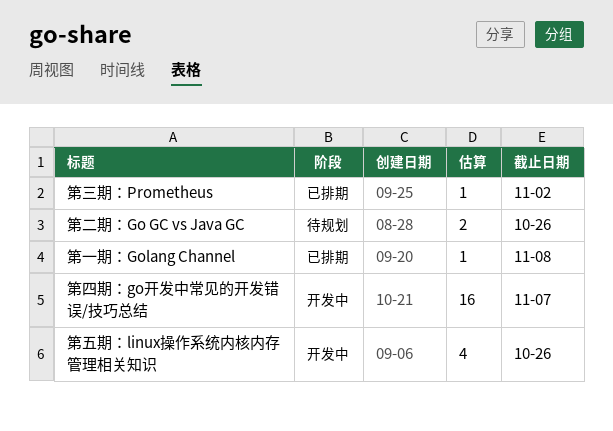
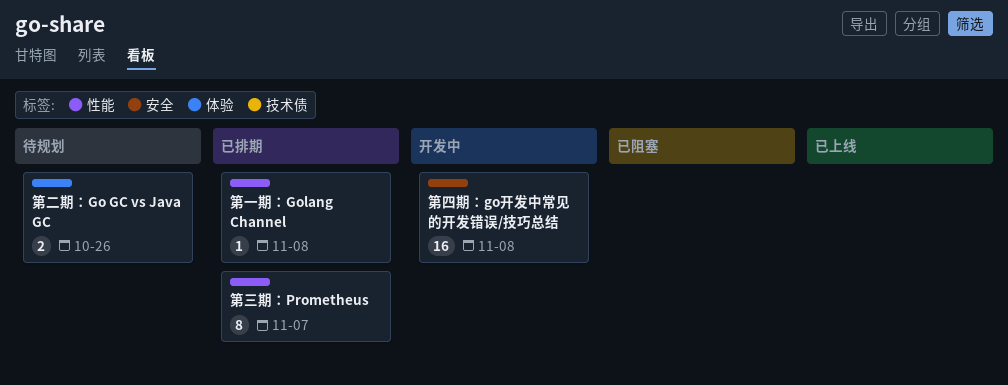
第三期：Prometheus, estimate: 1 -> 8
第三期：Prometheus, due: Nov 2 -> Nov 7
第五期：linux操作系统内核内存管理相关知识: present -> none
第四期：go开发中常见的开发错误/技巧总结, due: Nov 7 -> Nov 8

